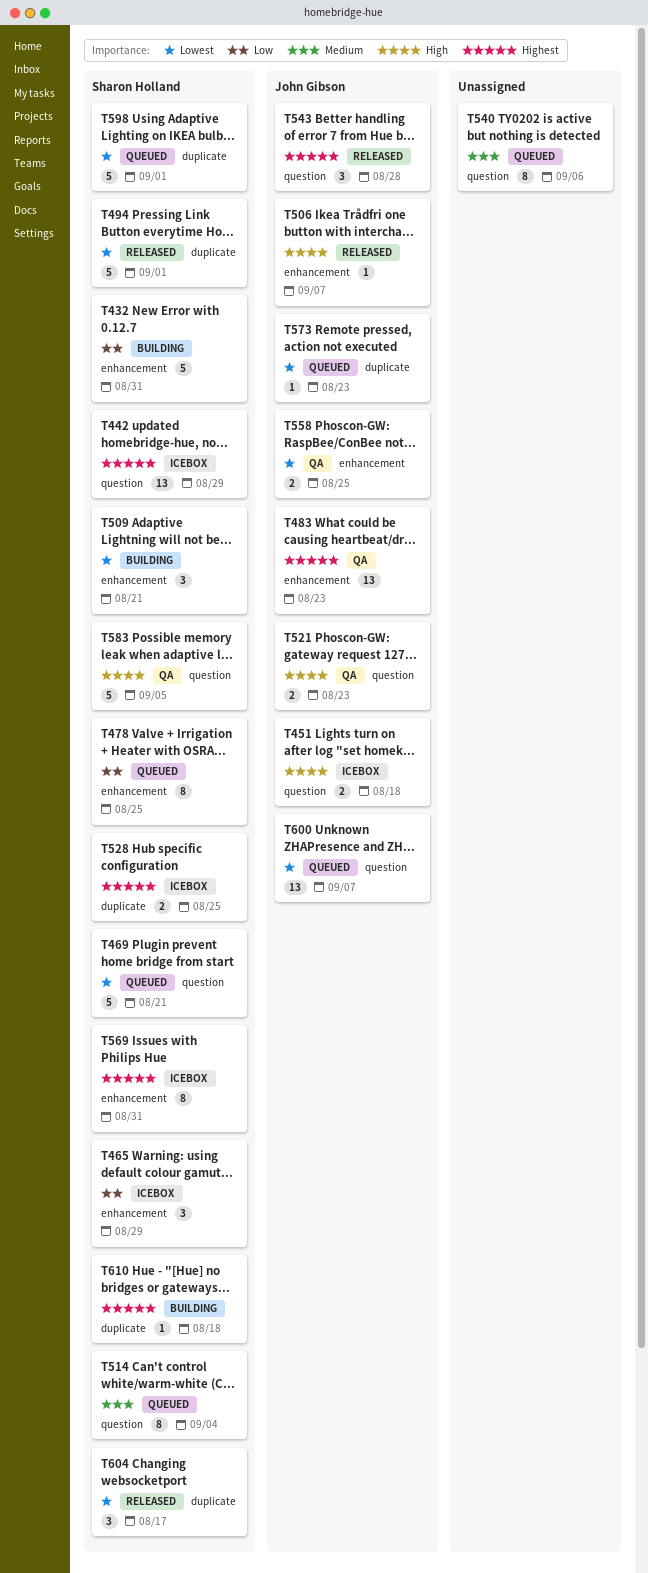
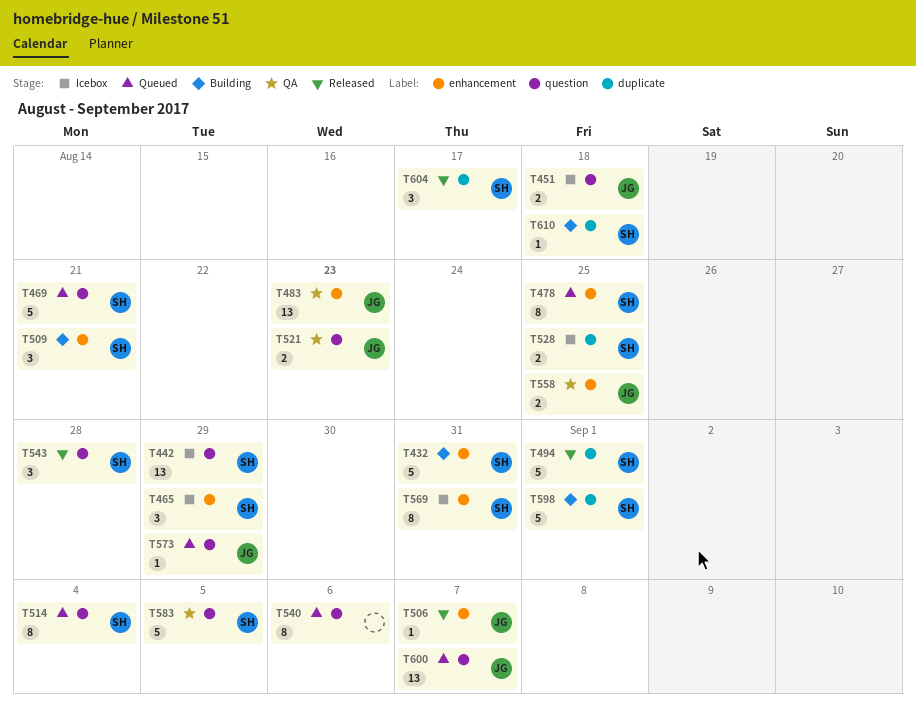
T543, owner: John Gibson -> Sharon Holland
T573, label: duplicate -> question
T573, due: Aug 23 -> Aug 29
T598, status: Queued -> Building

